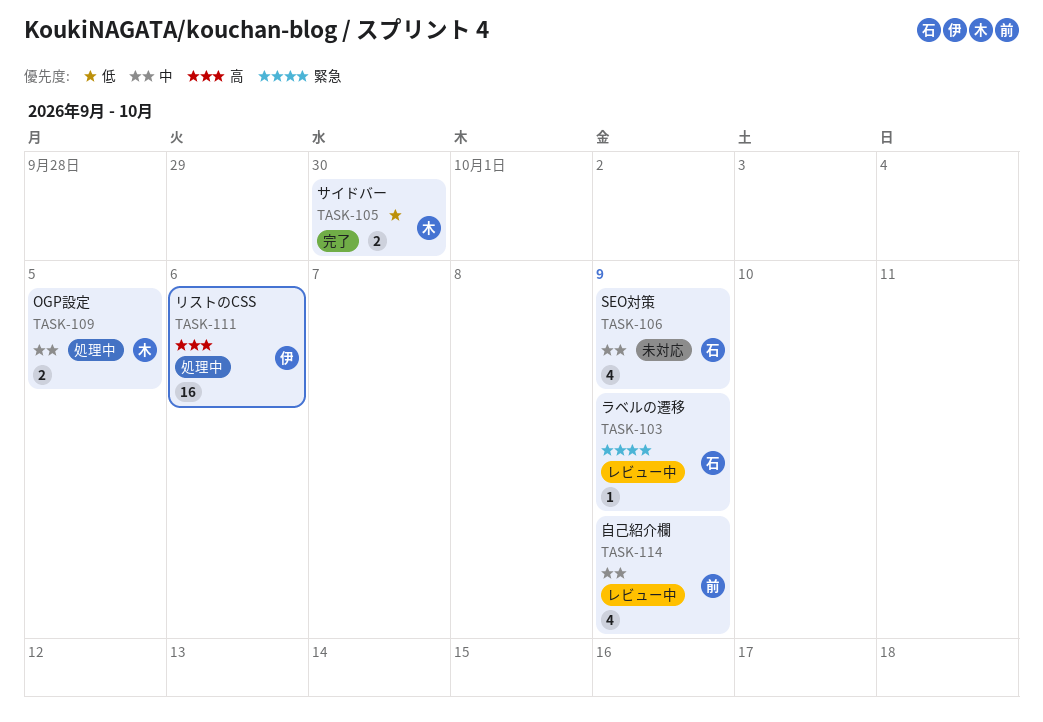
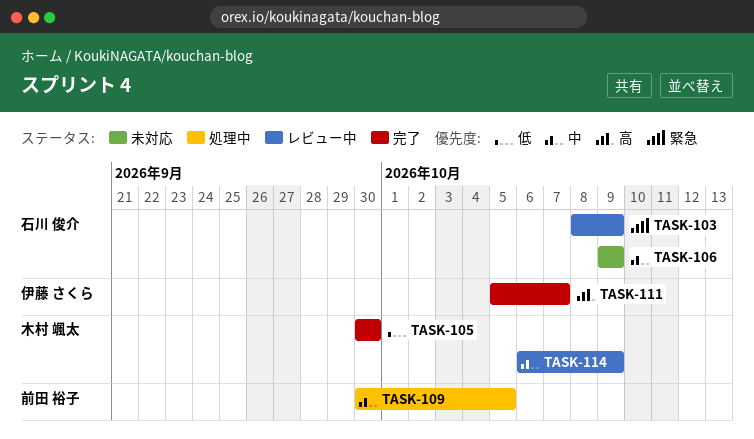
TASK-109, owner: 木村 颯太 -> 前田 裕子
TASK-111, status: 処理中 -> 完了
TASK-111, due: Oct 6 -> Oct 7
TASK-114, owner: 前田 裕子 -> 木村 颯太

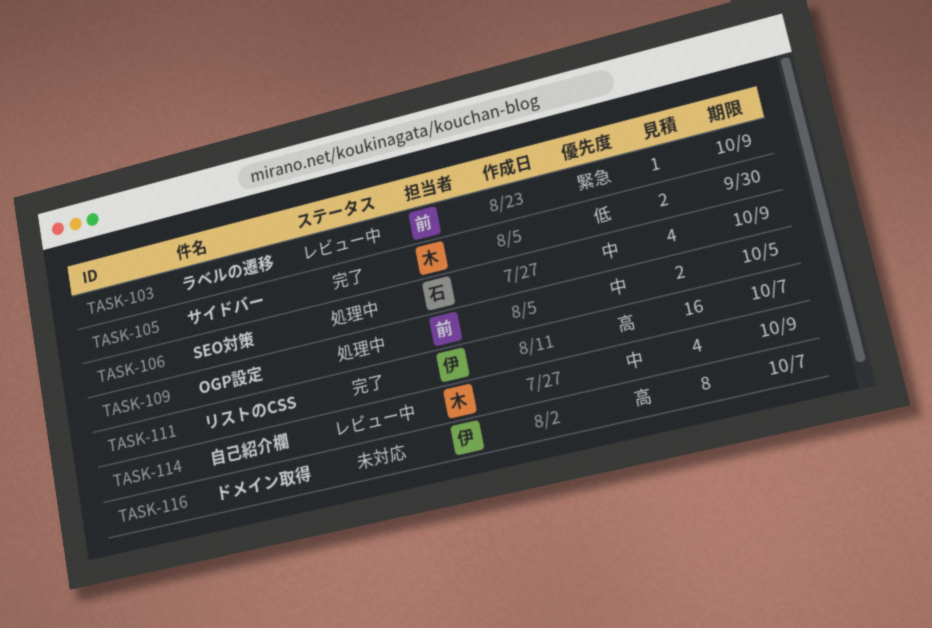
TASK-103, owner: 石川 俊介 -> 前田 裕子
TASK-106, status: 未対応 -> 処理中
TASK-116: none -> present

